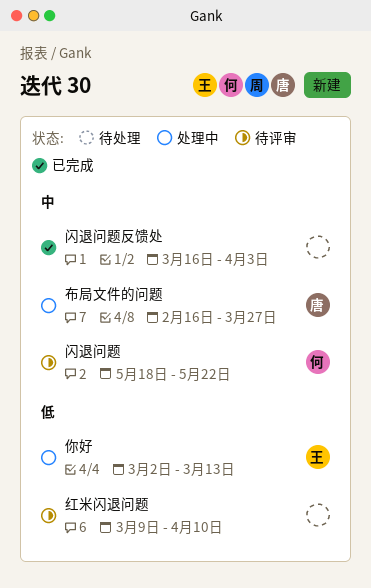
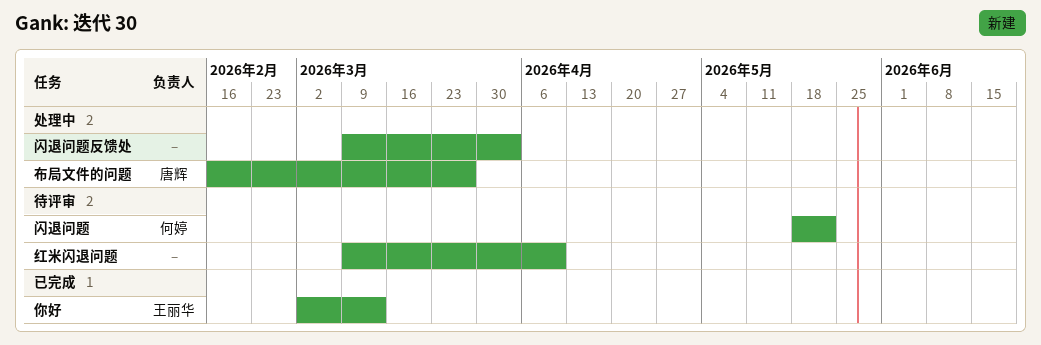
你好, status: 处理中 -> 已完成
闪退问题反馈处, status: 已完成 -> 处理中
闪退问题反馈处, start: Mar 16 -> Mar 9

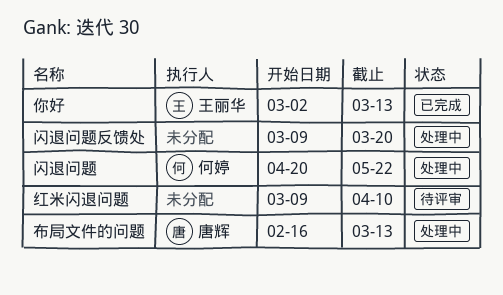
布局文件的问题, due: Mar 27 -> Mar 13
闪退问题, status: 待评审 -> 处理中
闪退问题, start: May 18 -> Apr 20
闪退问题反馈处, due: Apr 3 -> Mar 20

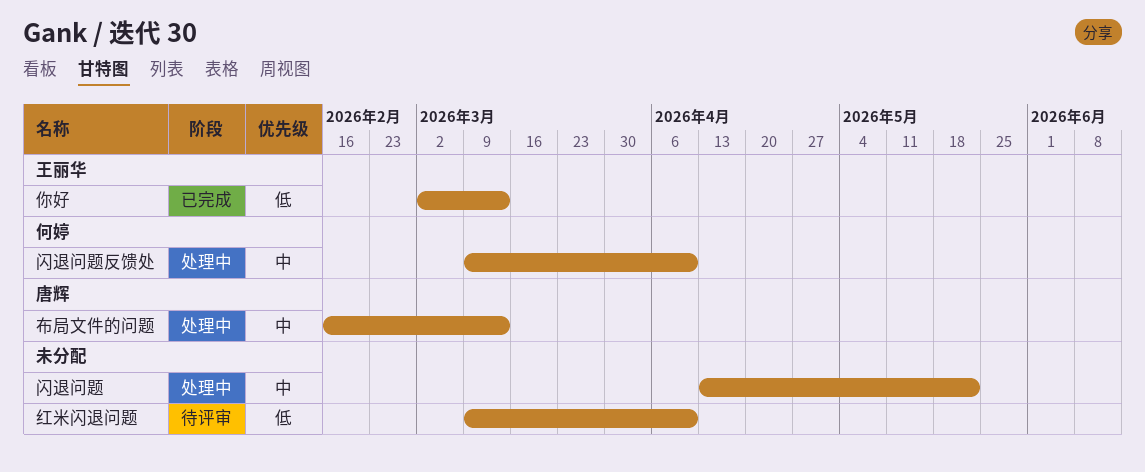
闪退问题, owner: 何婷 -> none
闪退问题, start: Apr 20 -> Apr 13
闪退问题反馈处, owner: none -> 何婷
闪退问题反馈处, due: Mar 20 -> Apr 10

